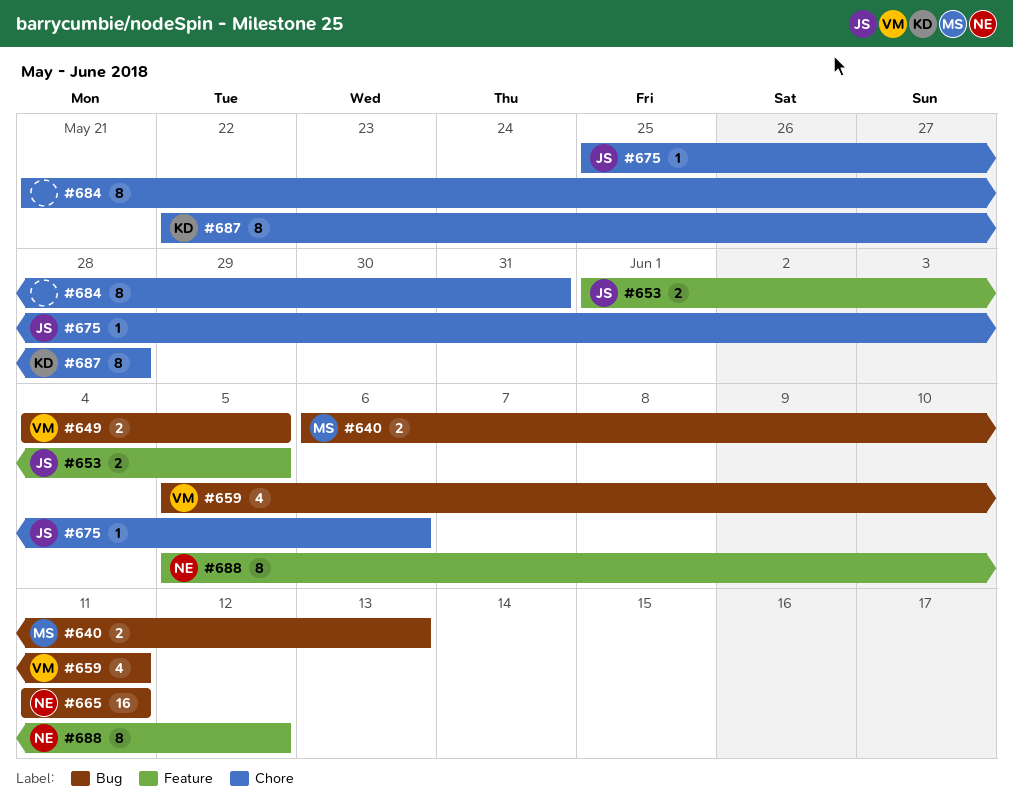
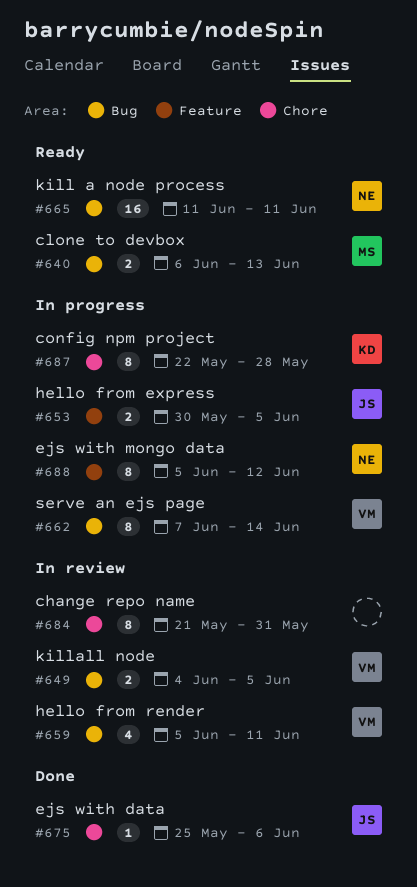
#653, start: Jun 1 -> May 30
#662: none -> present

